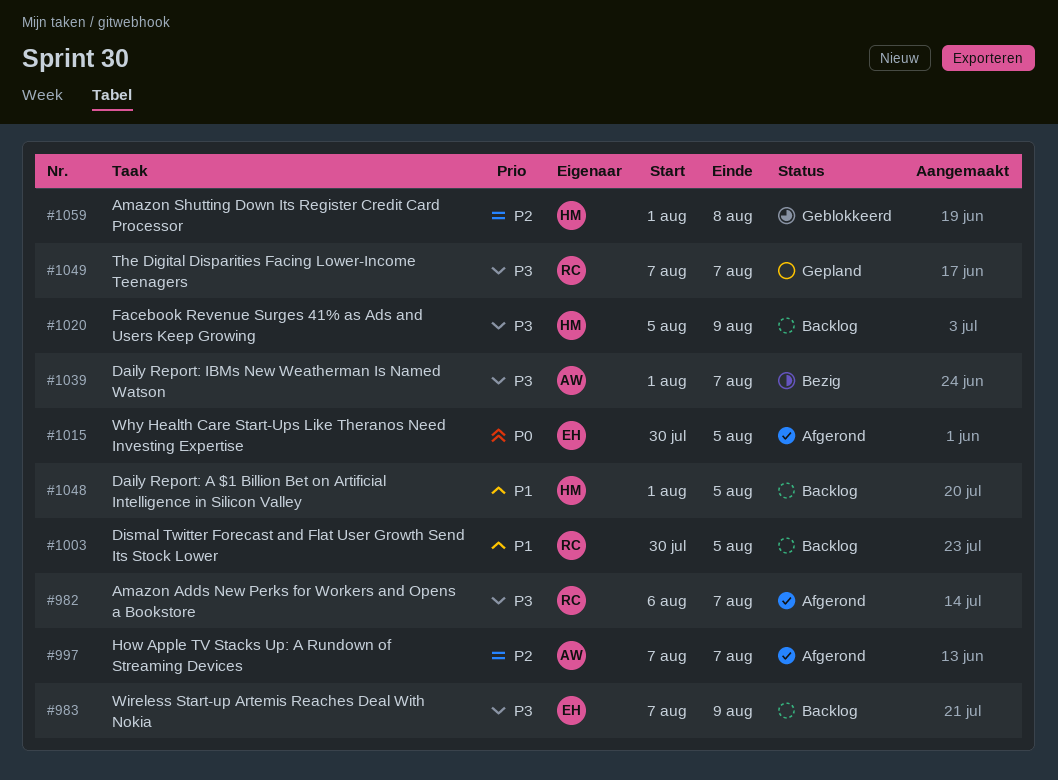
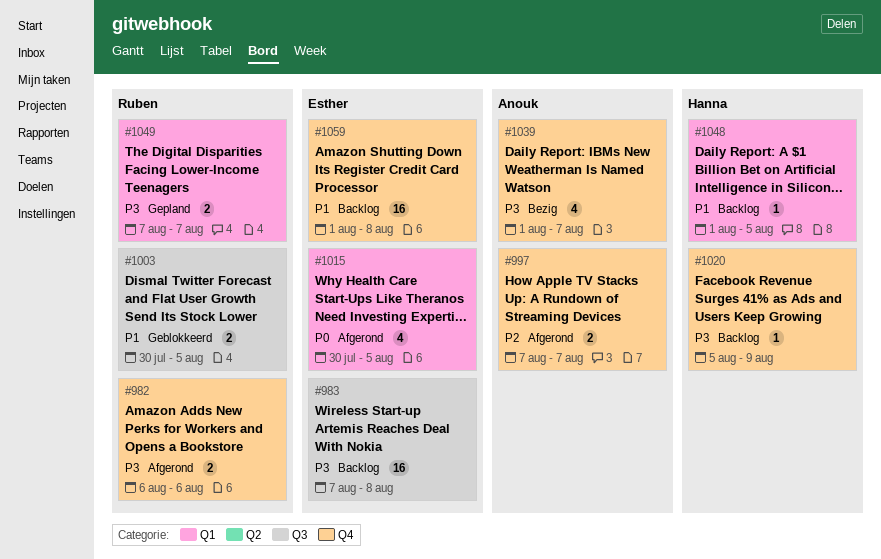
#982, due: Aug 7 -> Aug 6
#983, due: Aug 9 -> Aug 8
#1003, status: Backlog -> Geblokkeerd
#1059, status: Geblokkeerd -> Backlog
#1059, owner: Hanna -> Esther
#1059, priority: P2 -> P1

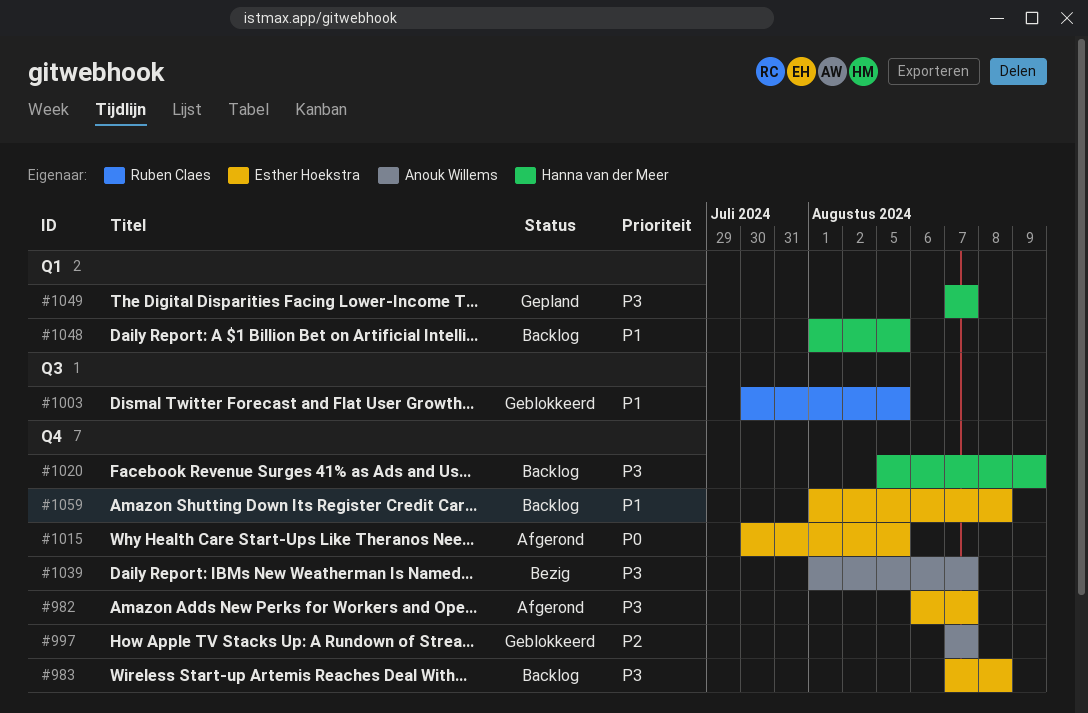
#982, owner: Ruben Claes -> Esther Hoekstra
#982, due: Aug 6 -> Aug 7
#983, label: Q3 -> Q4
#997, status: Afgerond -> Geblokkeerd
#1015, label: Q1 -> Q4
#1049, owner: Ruben Claes -> Hanna van der Meer

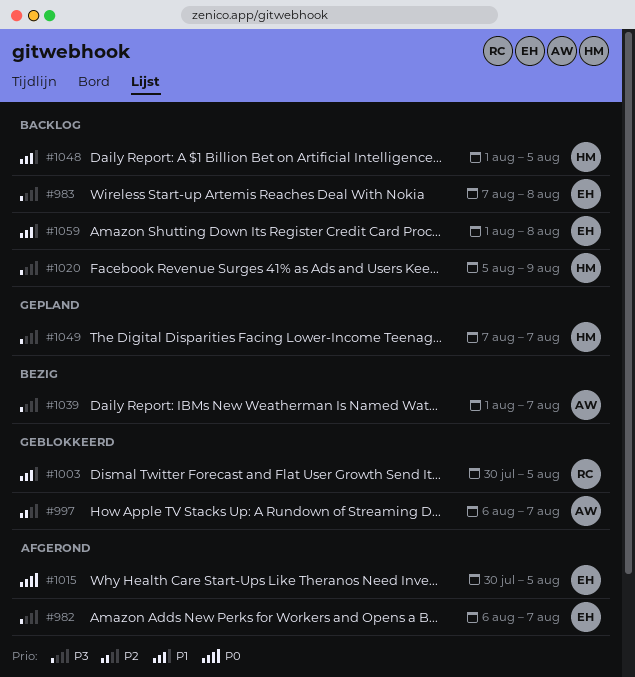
#997, start: Aug 7 -> Aug 6

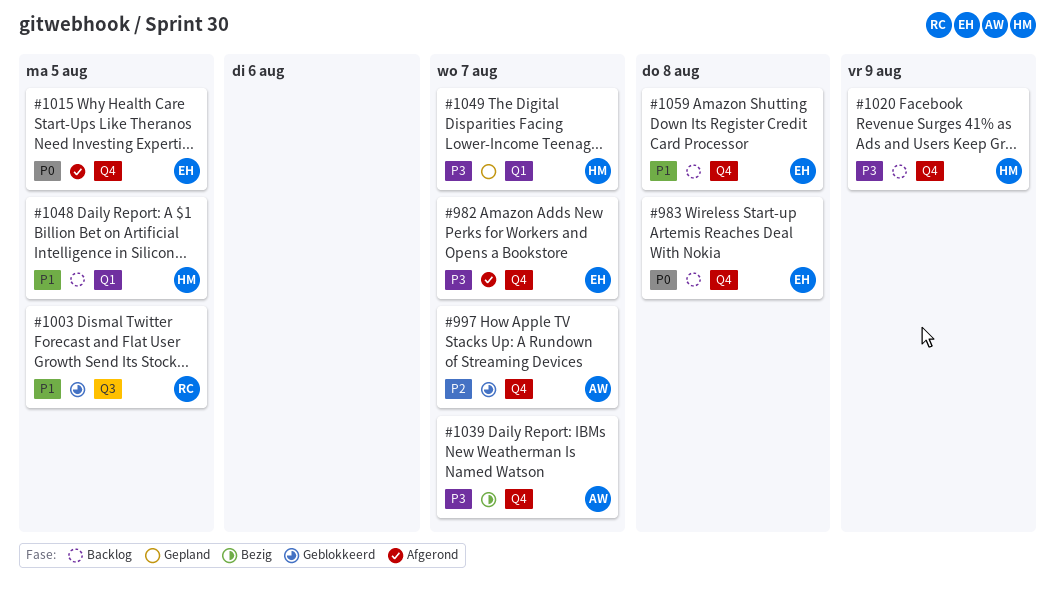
#983, priority: P3 -> P0

